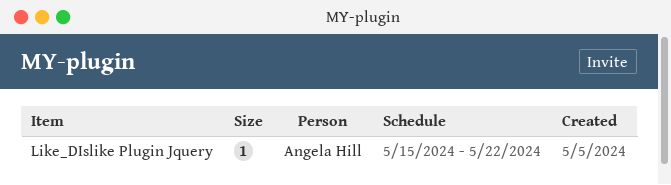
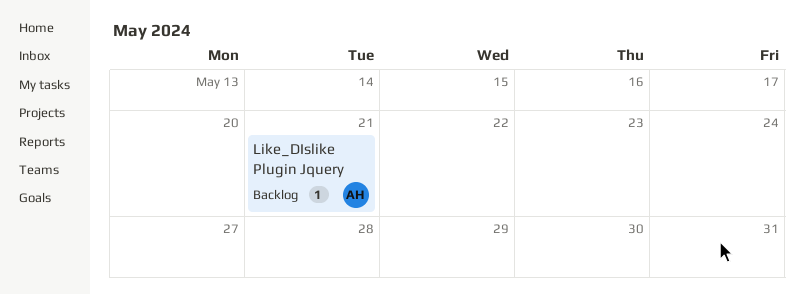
Like_DIslike Plugin Jquery, due: May 22 -> May 21

